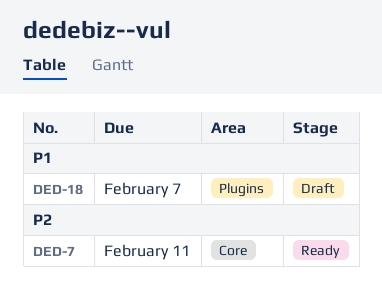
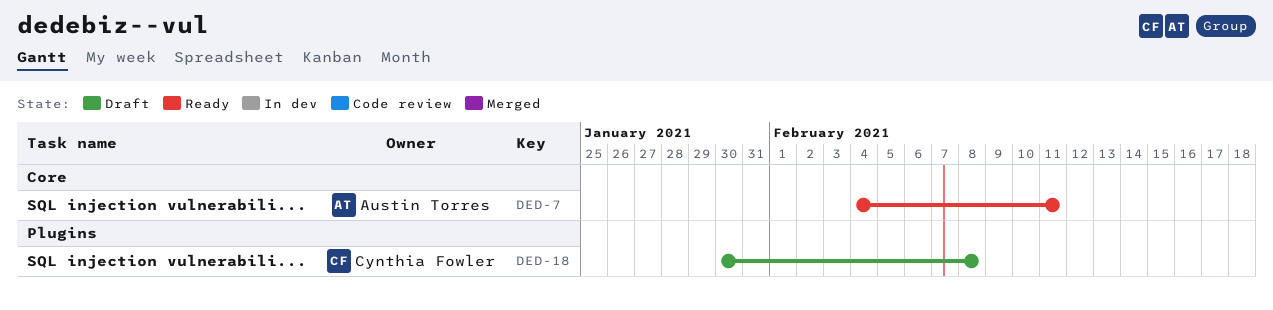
DED-18, due: Feb 7 -> Feb 8

